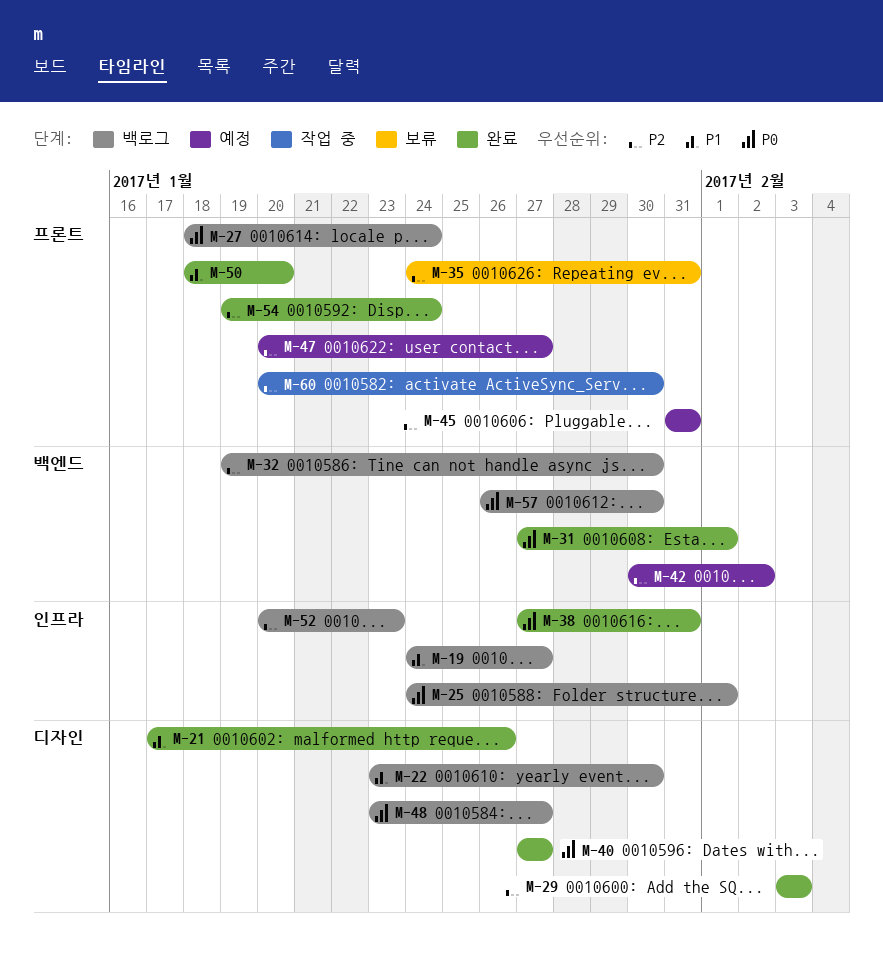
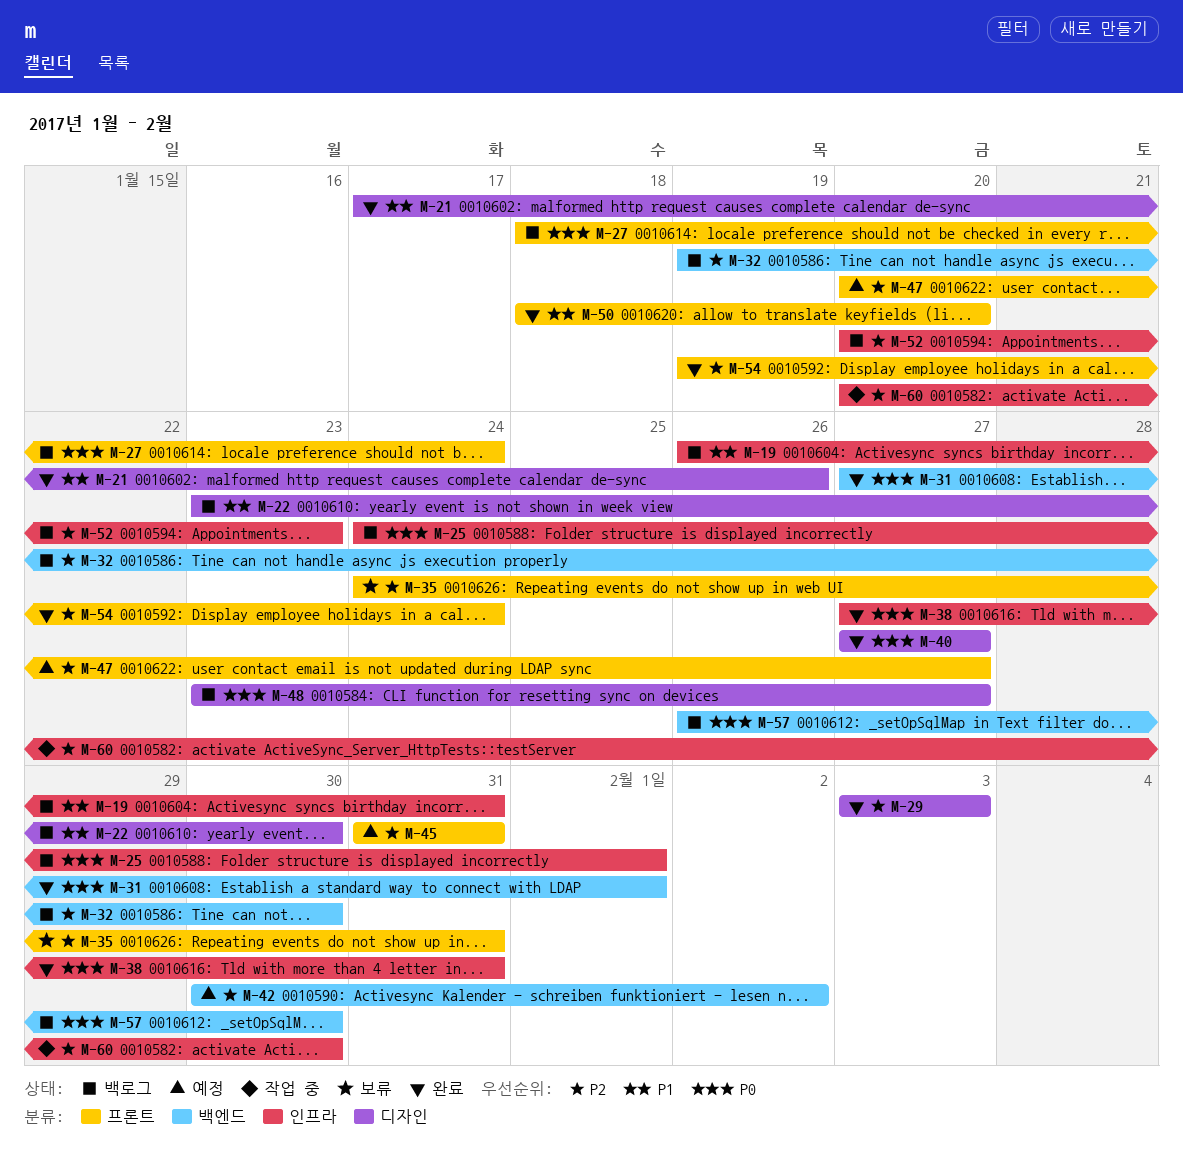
M-19, start: Jan 24 -> Jan 26
M-19, due: Jan 27 -> Jan 31
M-60, label: 프론트 -> 인프라

